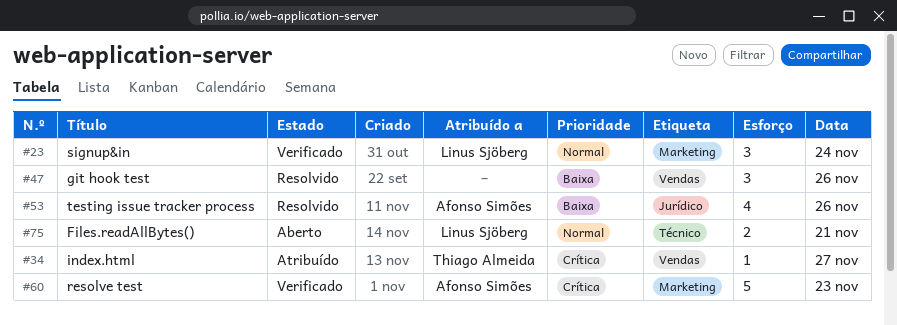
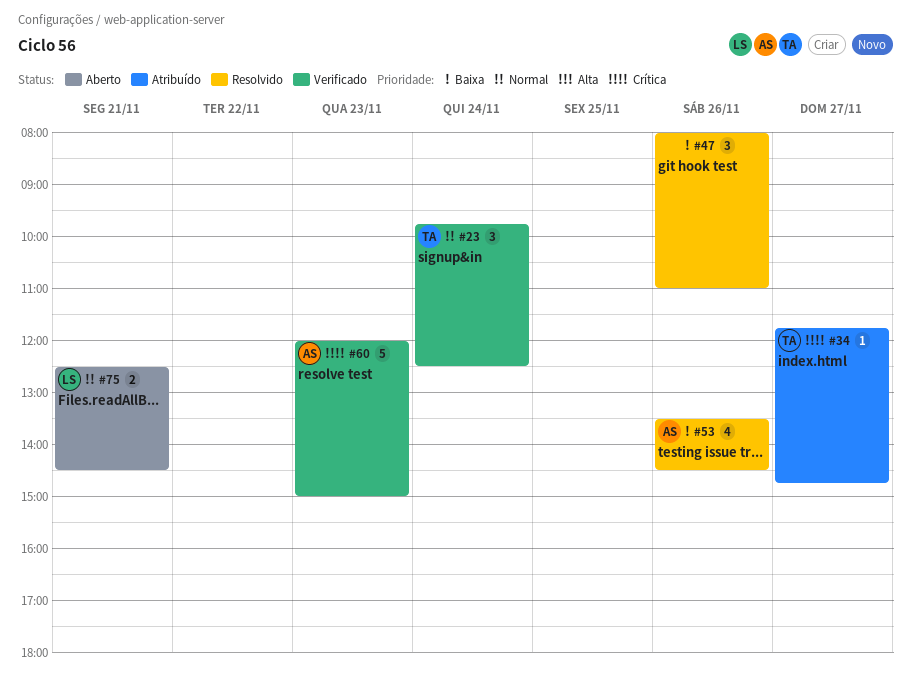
#23, owner: Linus Sjöberg -> Thiago Almeida

